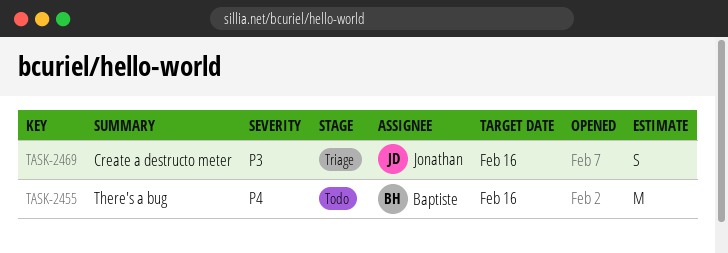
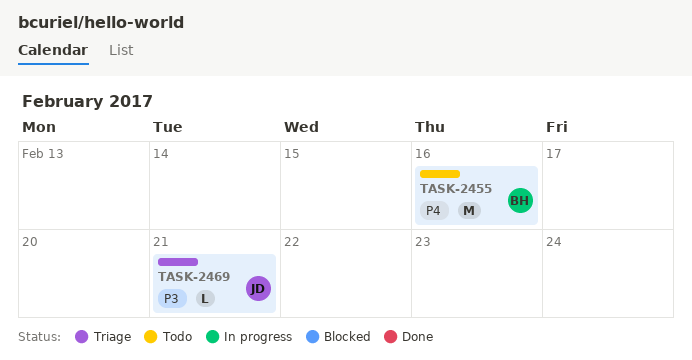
TASK-2469, estimate: S -> L
TASK-2469, due: Feb 16 -> Feb 21

